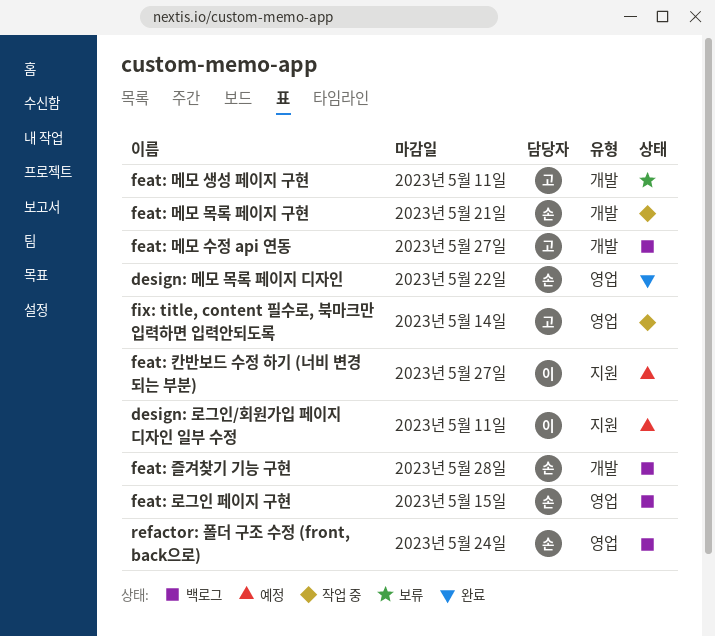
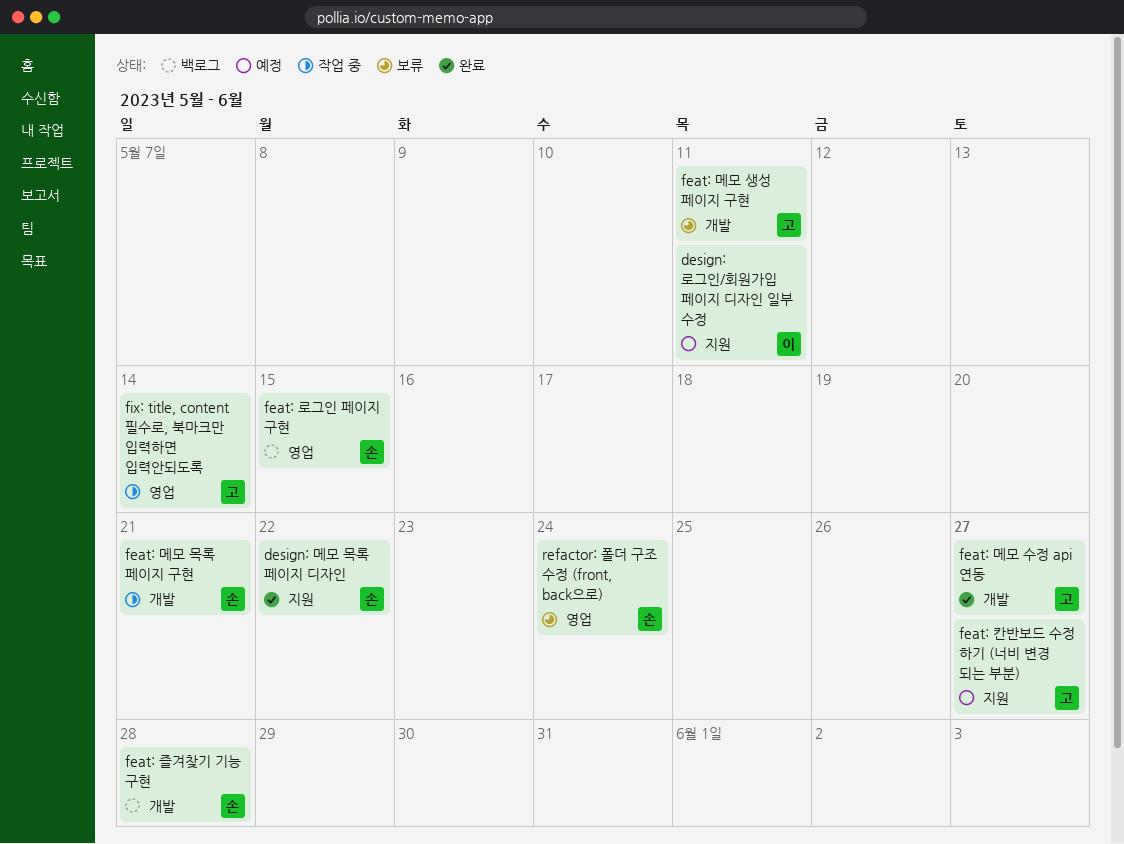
design: 메모 목록 페이지 디자인, label: 영업 -> 지원
feat: 메모 수정 api 연동, status: 백로그 -> 완료
feat: 칸반보드 수정 하기 (너비 변경 되는 부분), owner: 이 -> 고
refactor: 폴더 구조 수정 (front, back으로), status: 백로그 -> 보류

